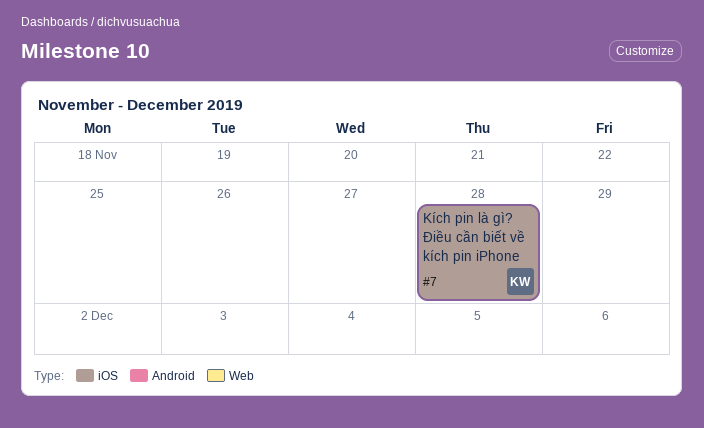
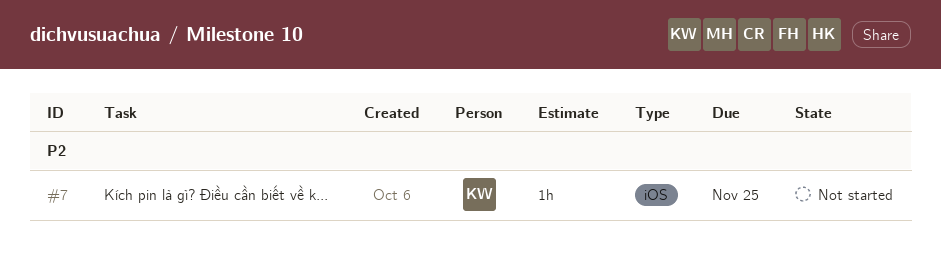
#7, due: Nov 28 -> Nov 25

